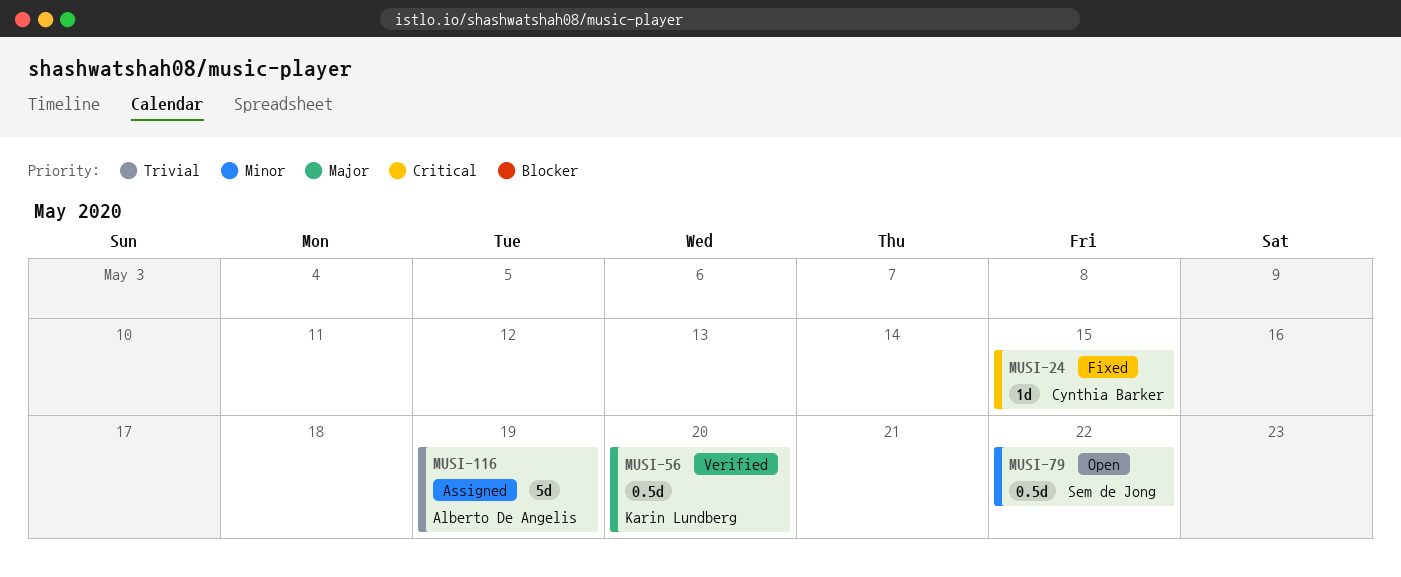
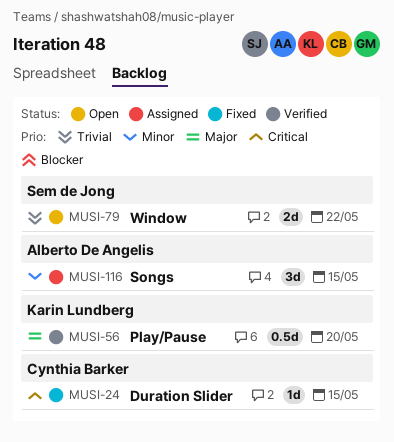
MUSI-79, priority: Minor -> Trivial
MUSI-79, estimate: 0.5d -> 2d
MUSI-116, priority: Trivial -> Minor
MUSI-116, estimate: 5d -> 3d
MUSI-116, due: May 19 -> May 15

